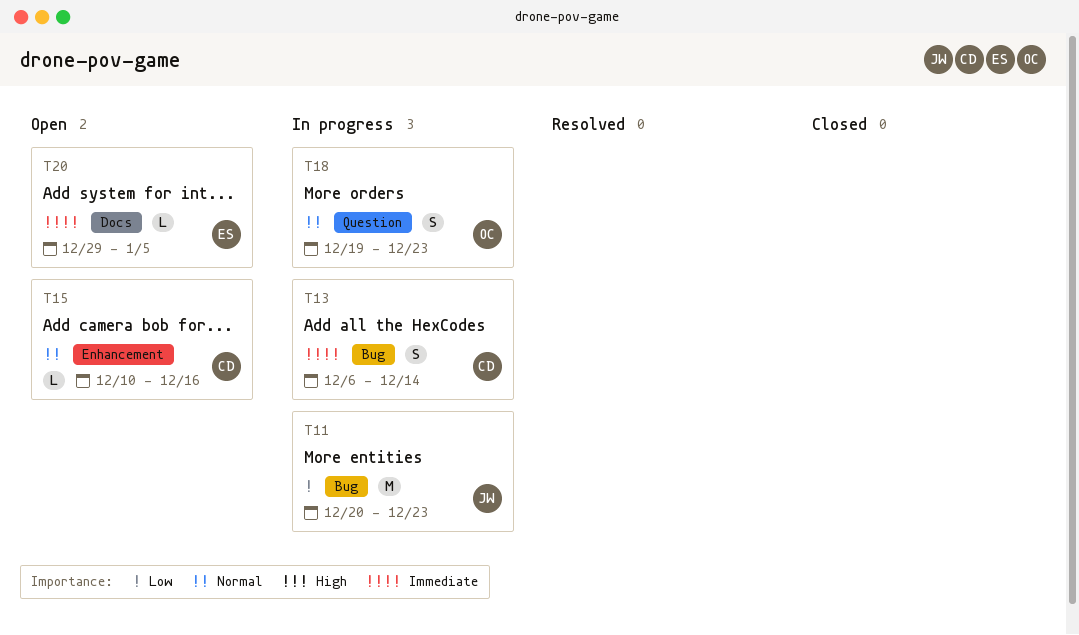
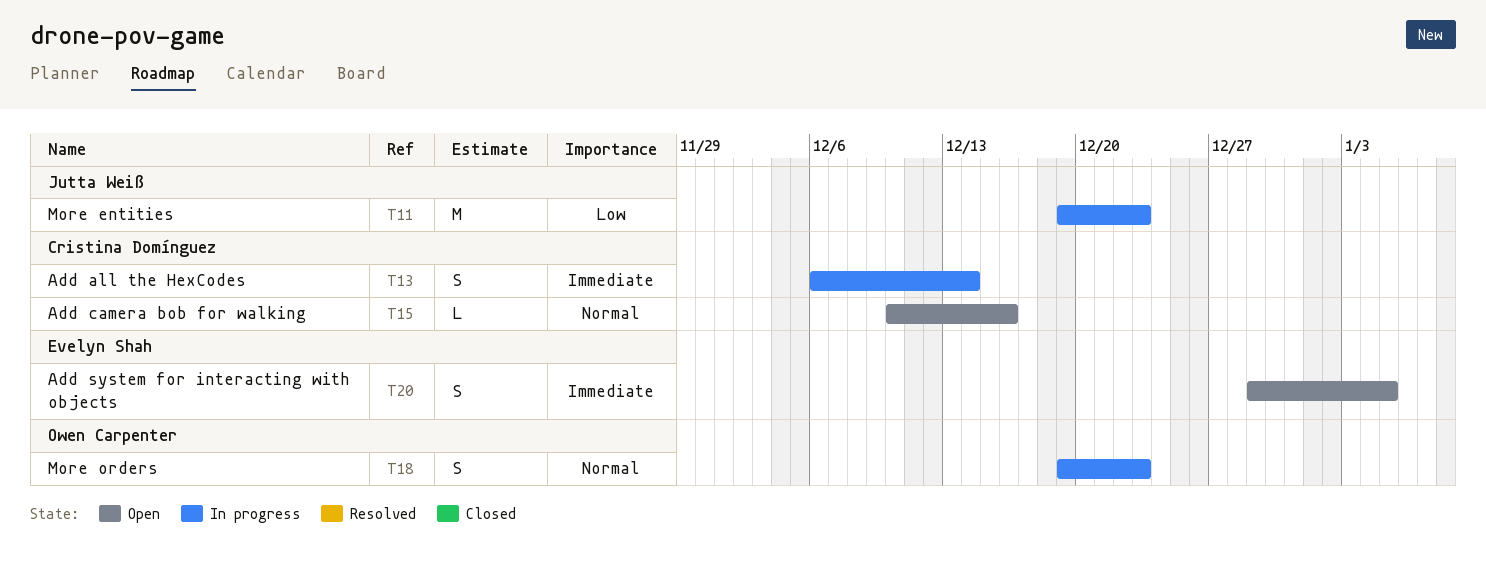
T11, start: Dec 20 -> Dec 19
T20, estimate: L -> S

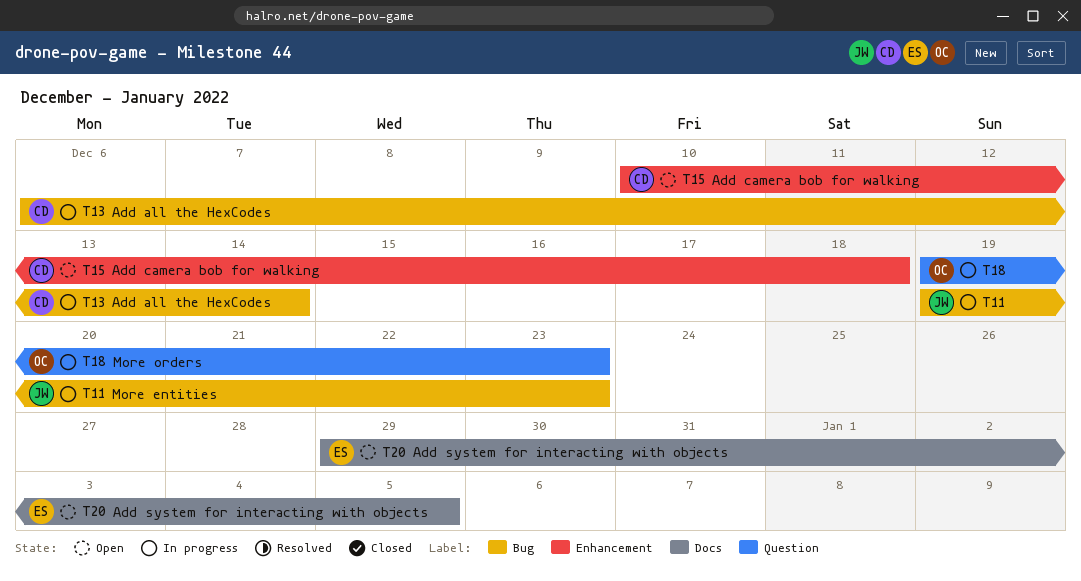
T15, due: Dec 16 -> Dec 18

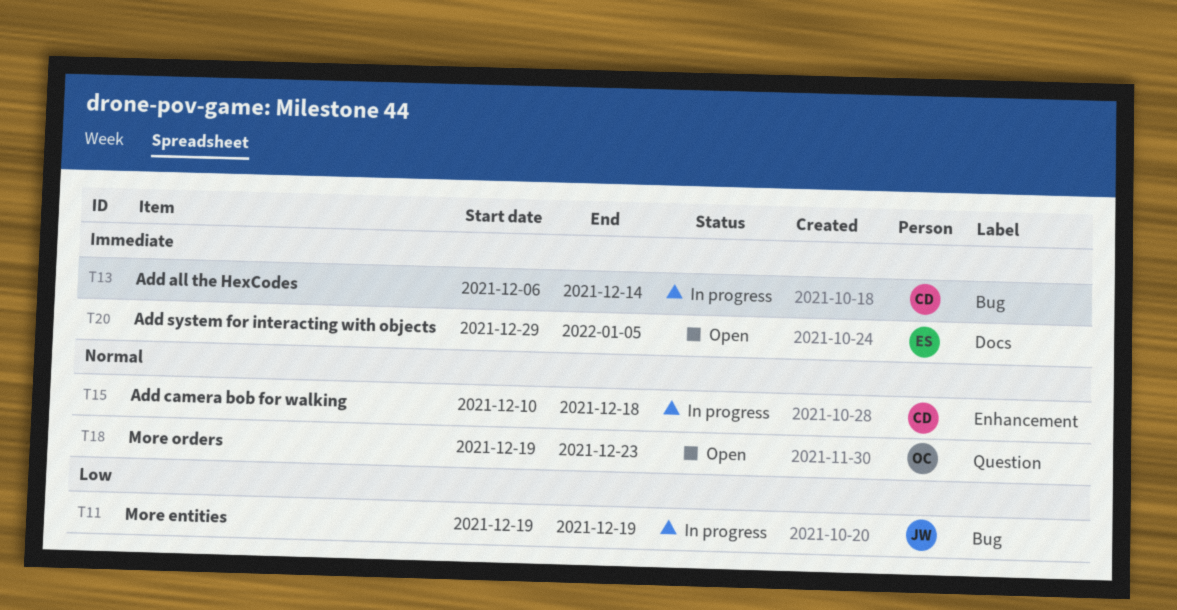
T11, due: Dec 23 -> Dec 19
T15, status: Open -> In progress
T18, status: In progress -> Open

